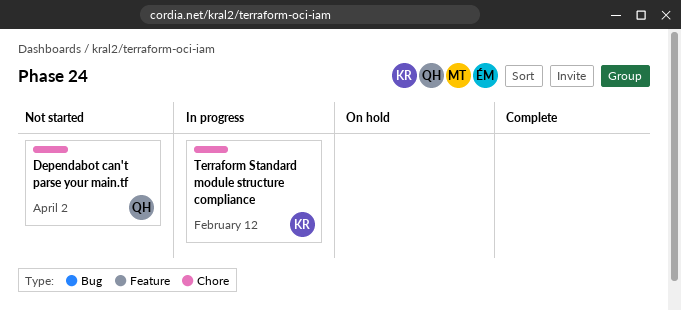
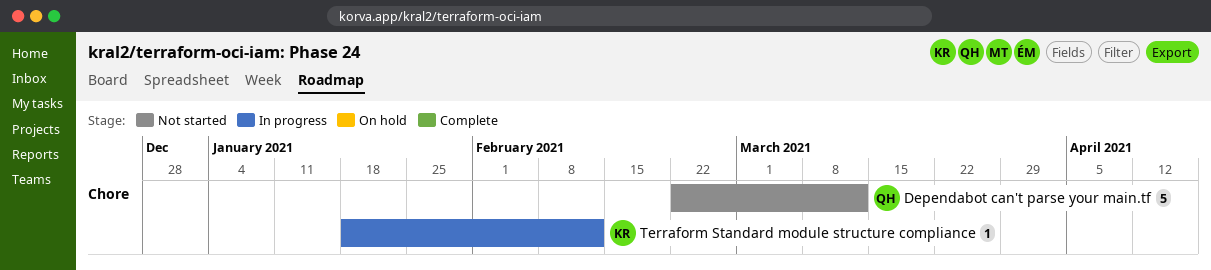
Dependabot can't parse your main.tf, due: Apr 2 -> Mar 12

